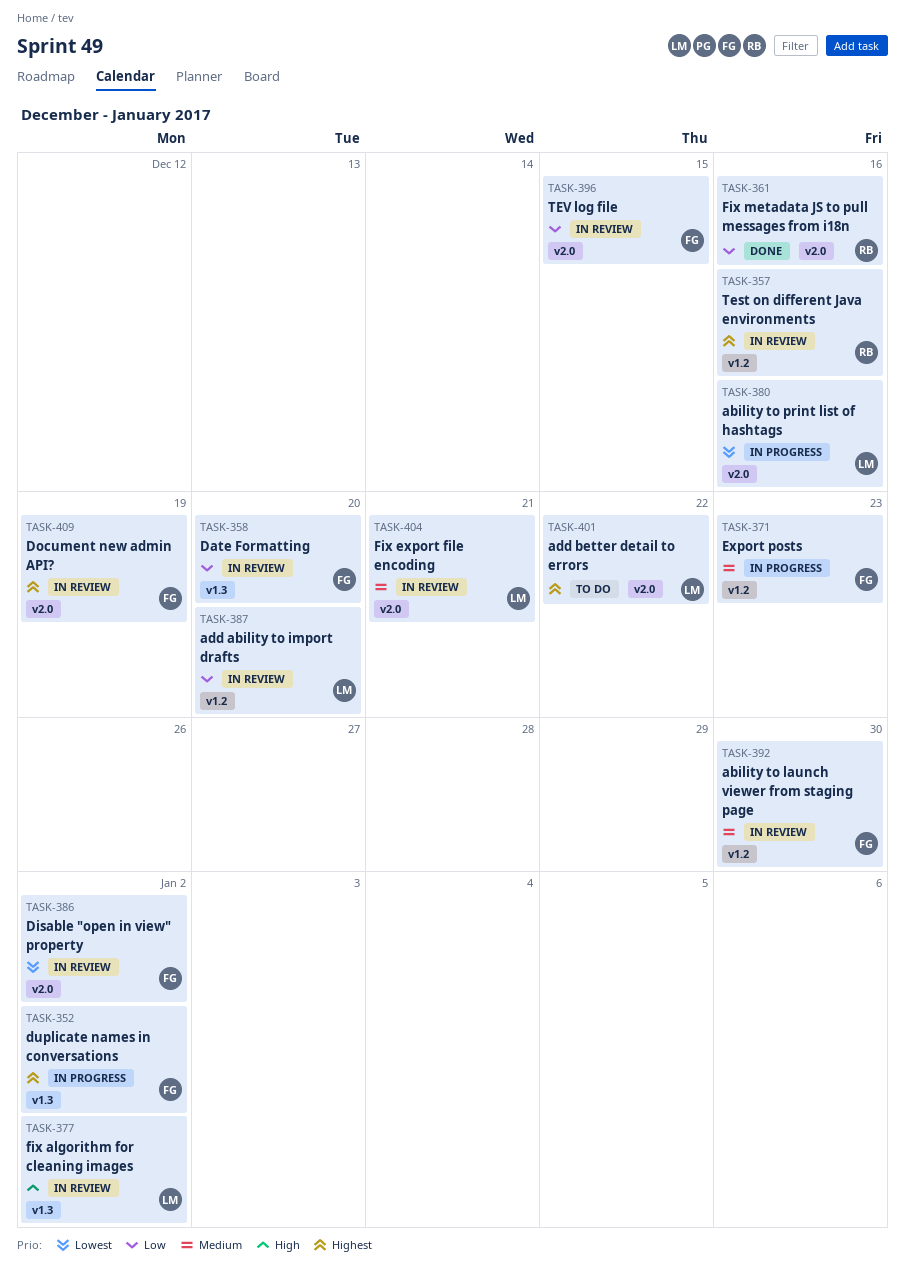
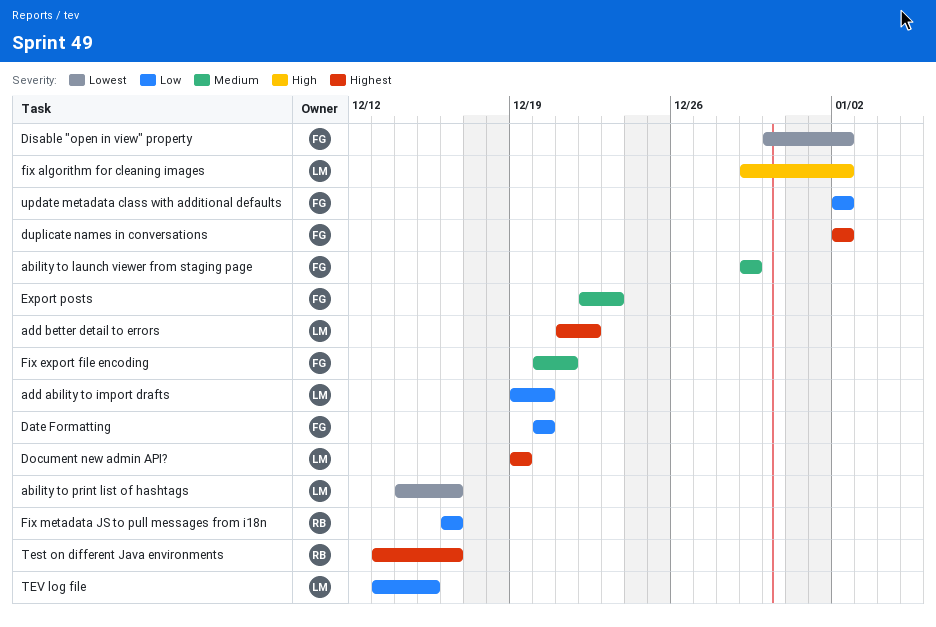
ability to launch viewer from staging page, due: Dec 30 -> Dec 29
Document new admin API?, owner: FG -> LM
Fix export file encoding, owner: LM -> FG
TEV log file, owner: FG -> LM
update metadata class with additional defaults: none -> present

